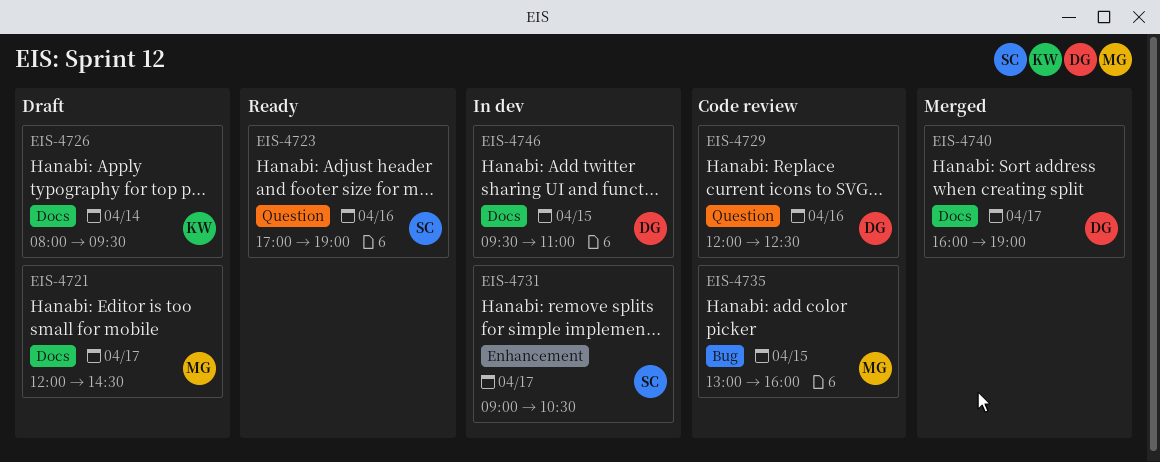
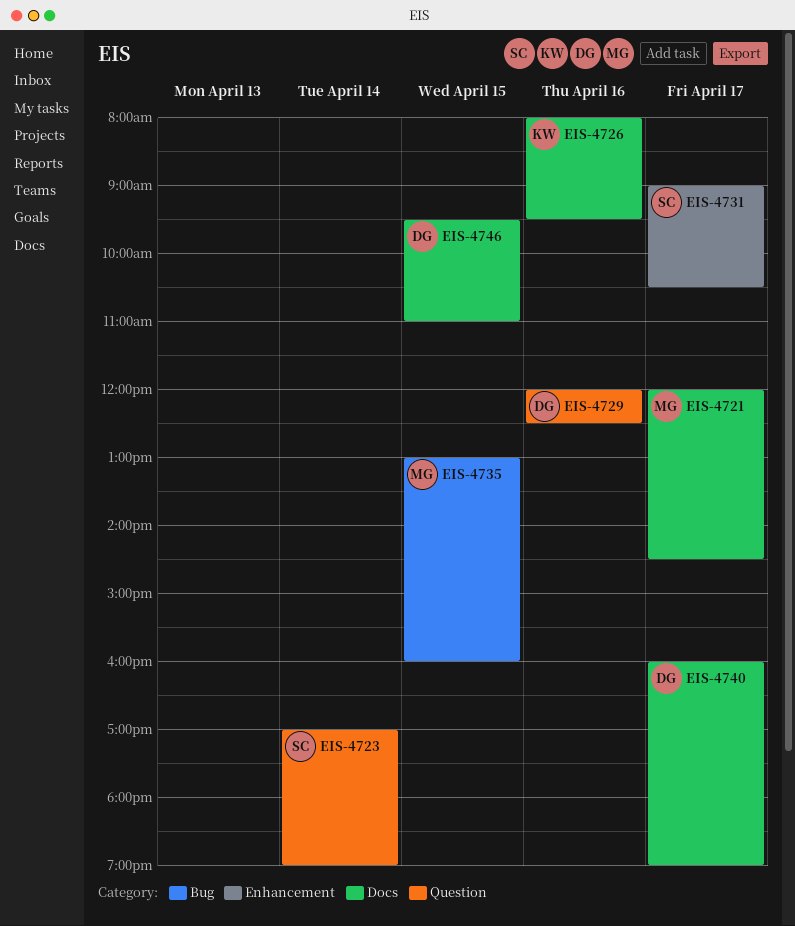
EIS-4723, day: Apr 16 -> Apr 14
EIS-4726, day: Apr 14 -> Apr 16

